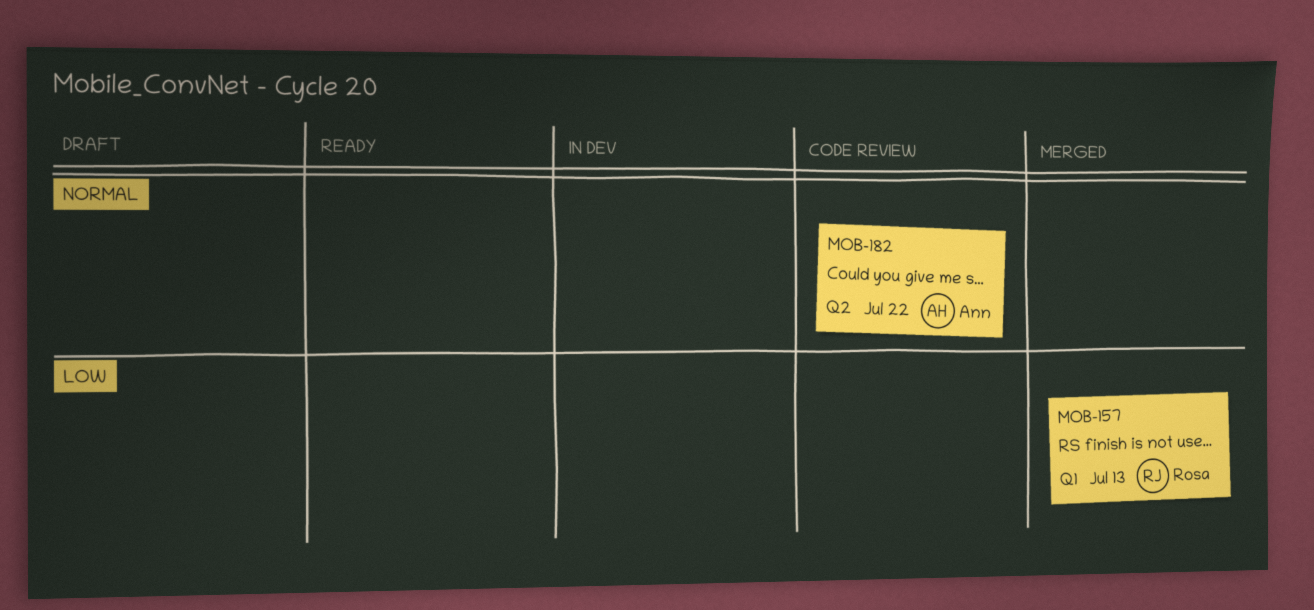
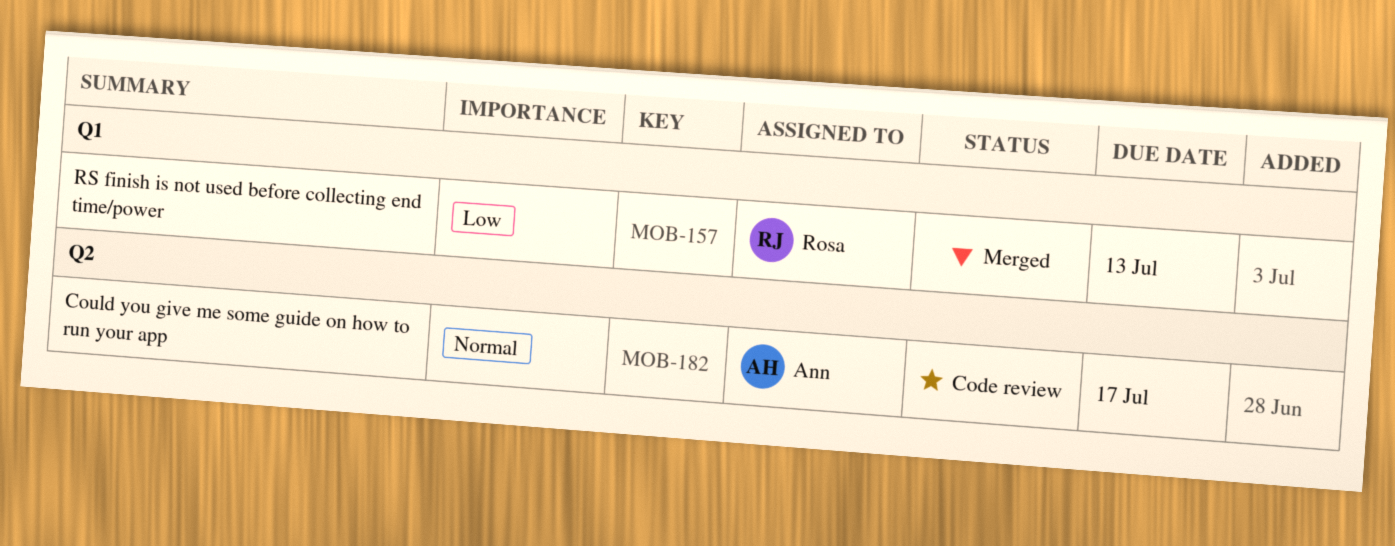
MOB-182, due: Jul 22 -> Jul 17

